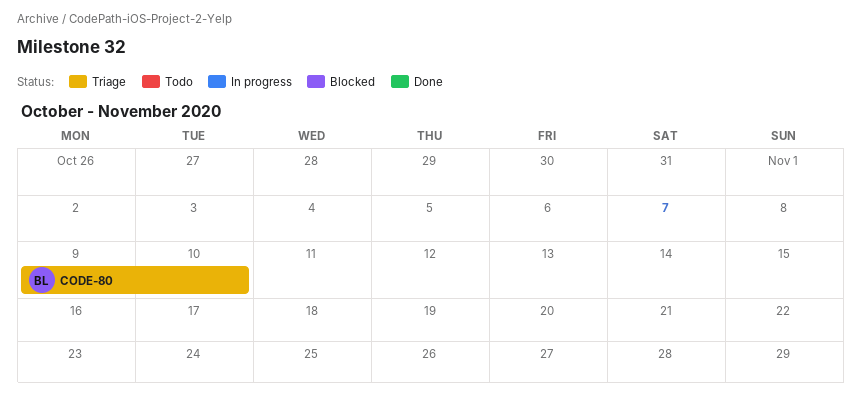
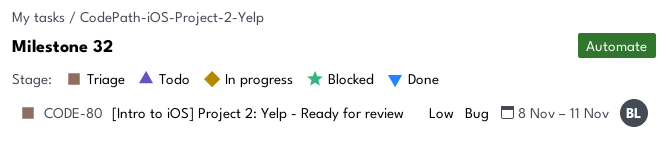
CODE-80, start: Nov 9 -> Nov 8
CODE-80, due: Nov 10 -> Nov 11

